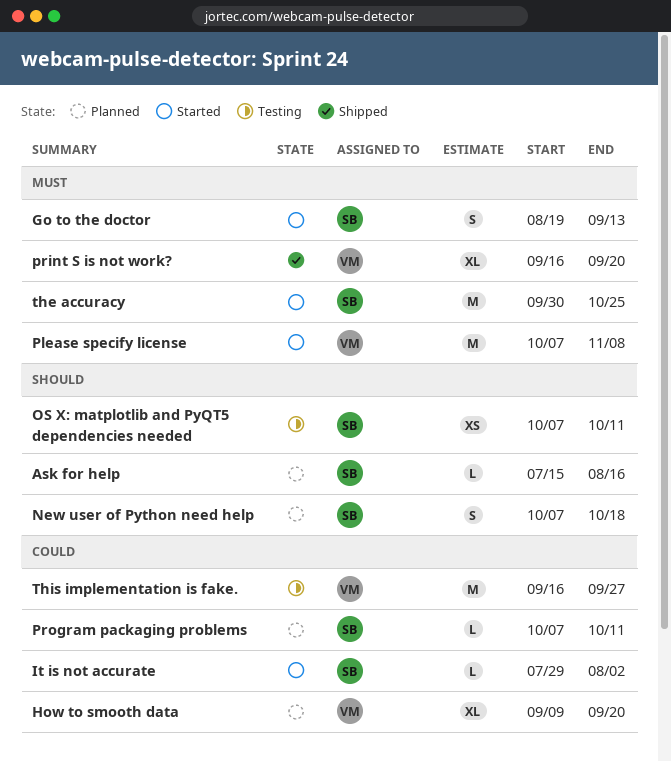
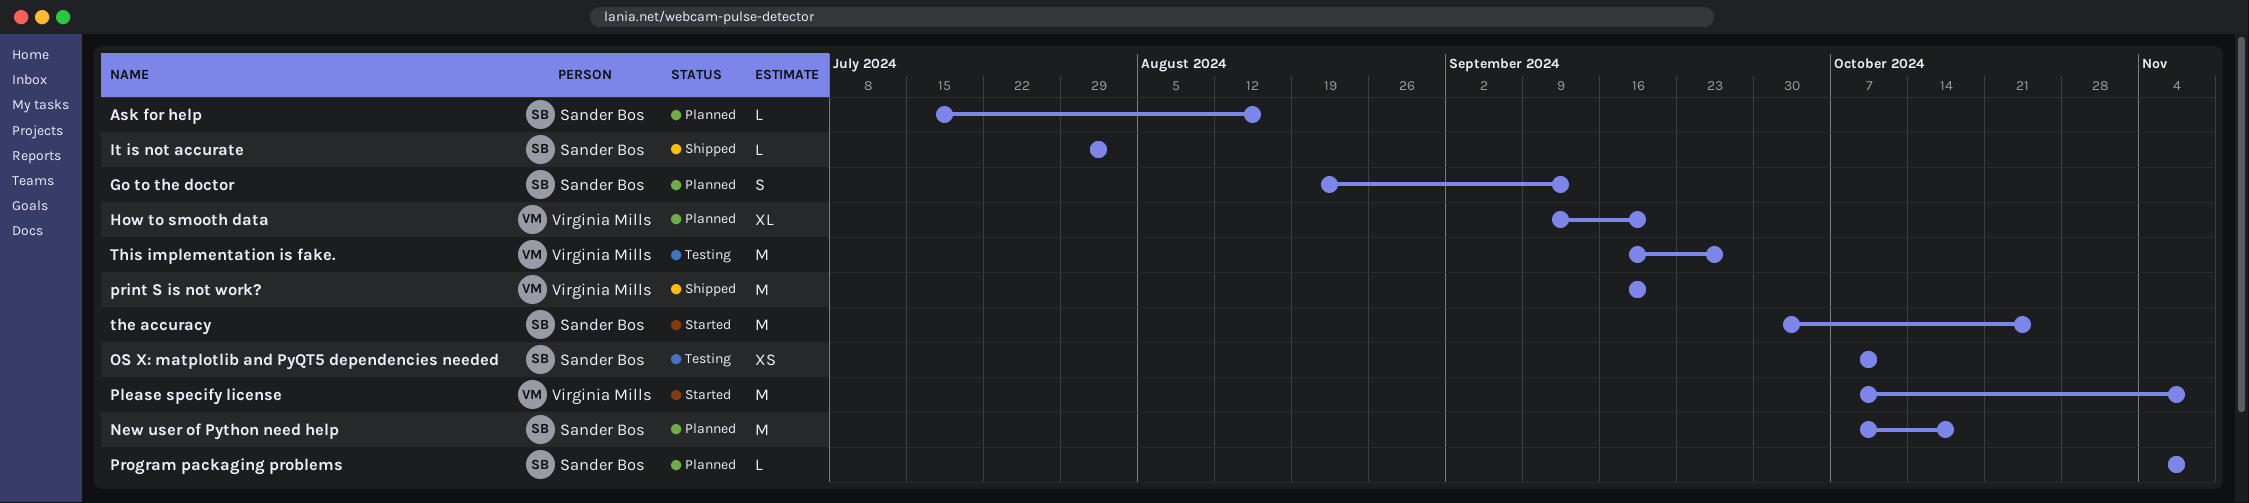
Go to the doctor, status: Started -> Planned
It is not accurate, status: Started -> Shipped
New user of Python need help, estimate: S -> M
print S is not work?, estimate: XL -> M
Program packaging problems, start: Oct 7 -> Nov 4
Program packaging problems, due: Oct 11 -> Nov 8

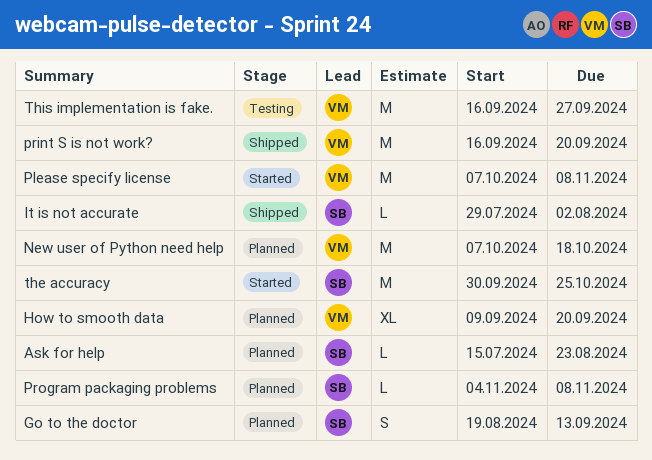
Ask for help, due: Aug 16 -> Aug 23
New user of Python need help, owner: Sander Bos -> Virginia Mills
OS X: matplotlib and PyQT5 dependencies needed: present -> none

